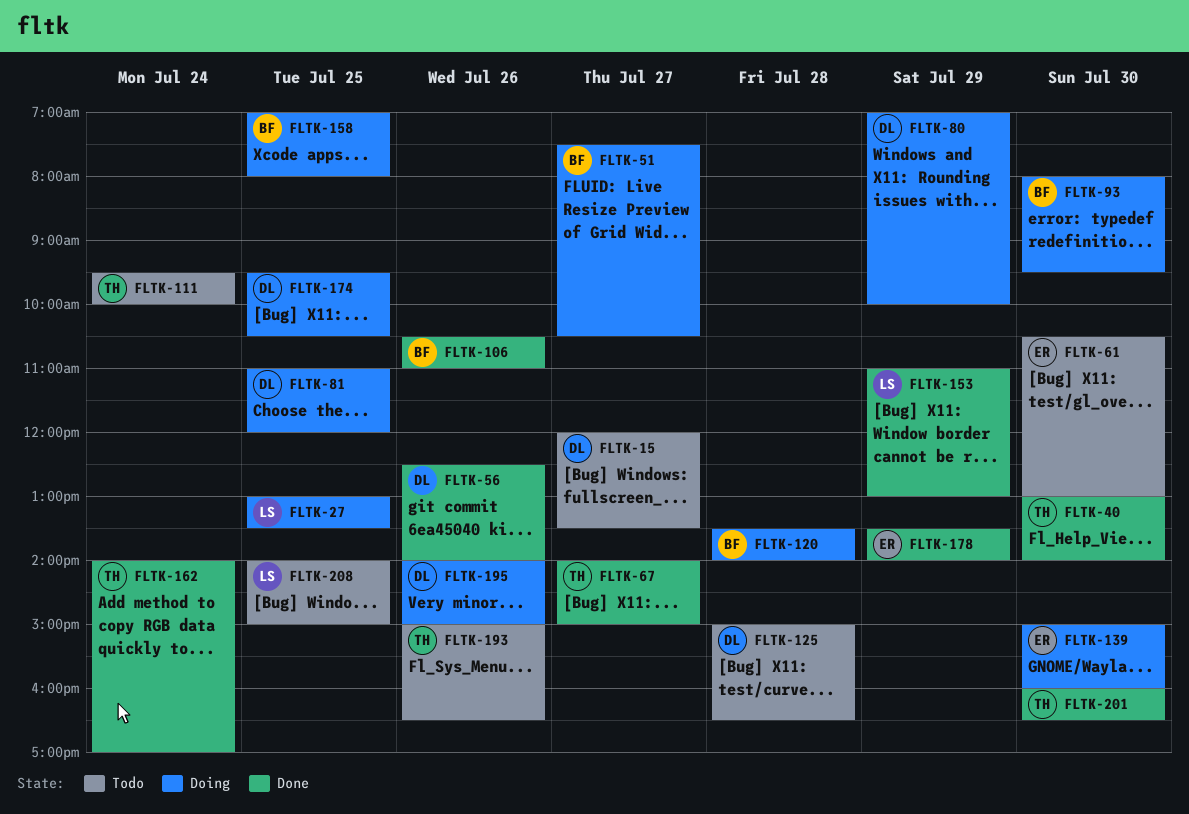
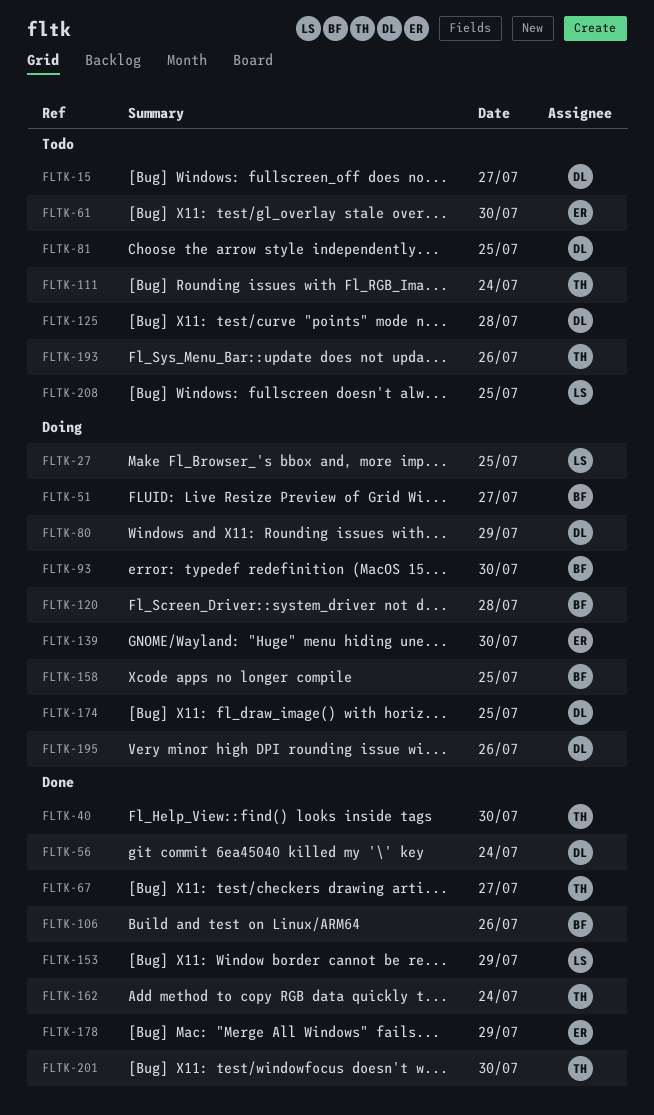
FLTK-56, day: Jul 26 -> Jul 24
FLTK-81, status: Doing -> Todo

